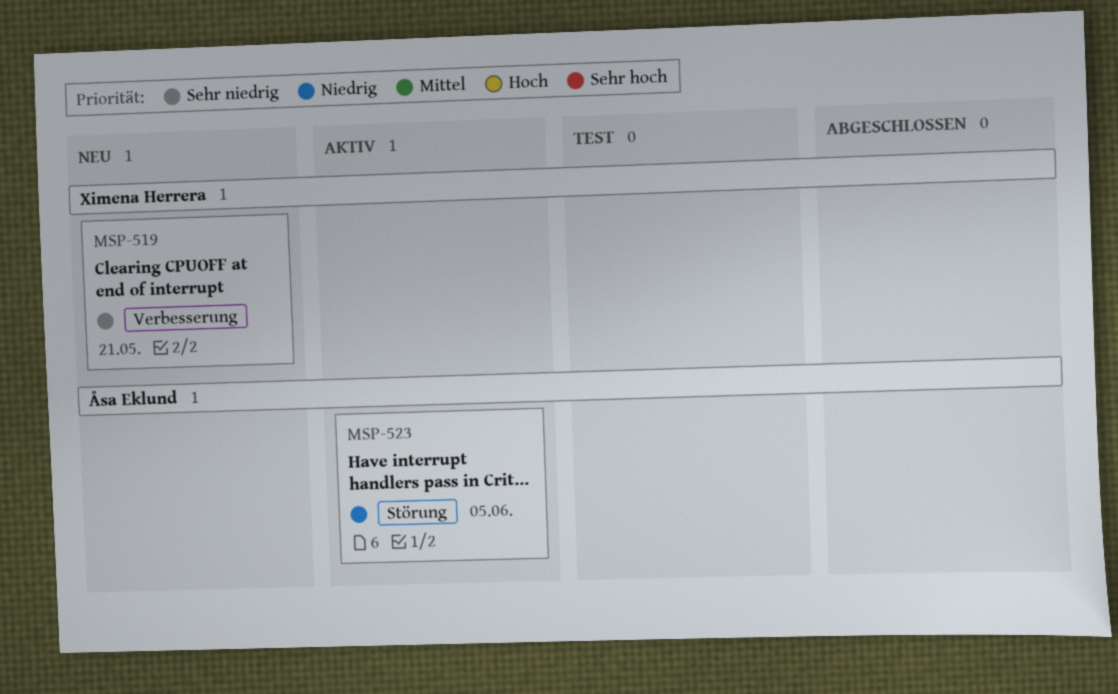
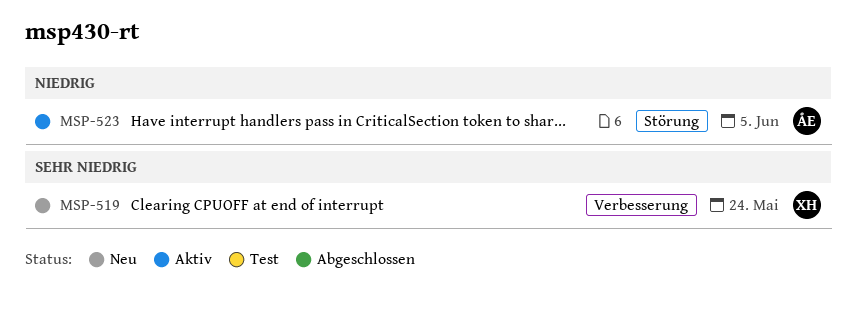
MSP-519, due: May 21 -> May 24

